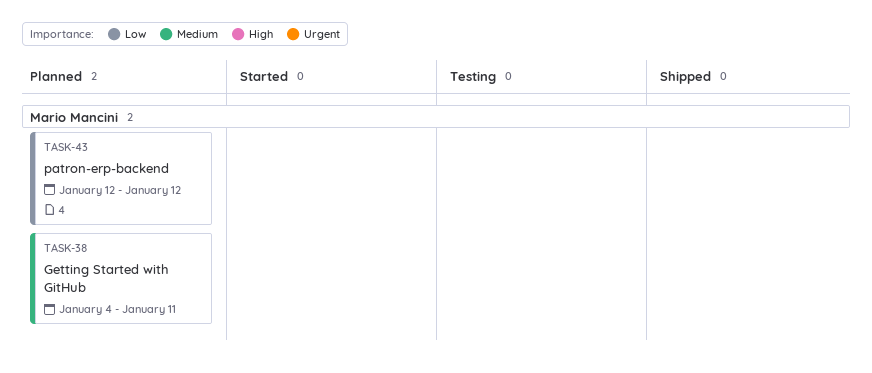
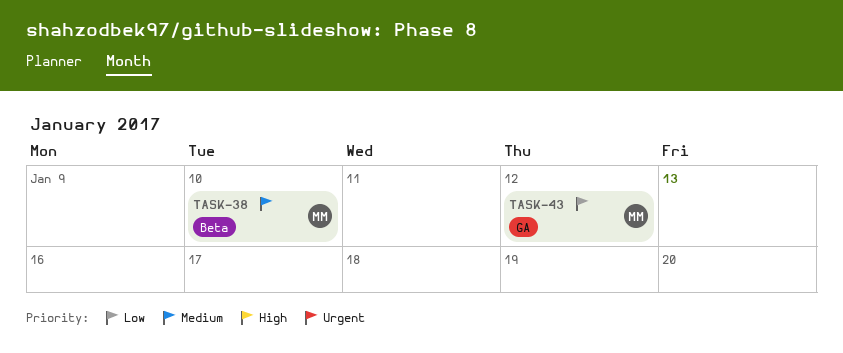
TASK-38, due: Jan 11 -> Jan 10

